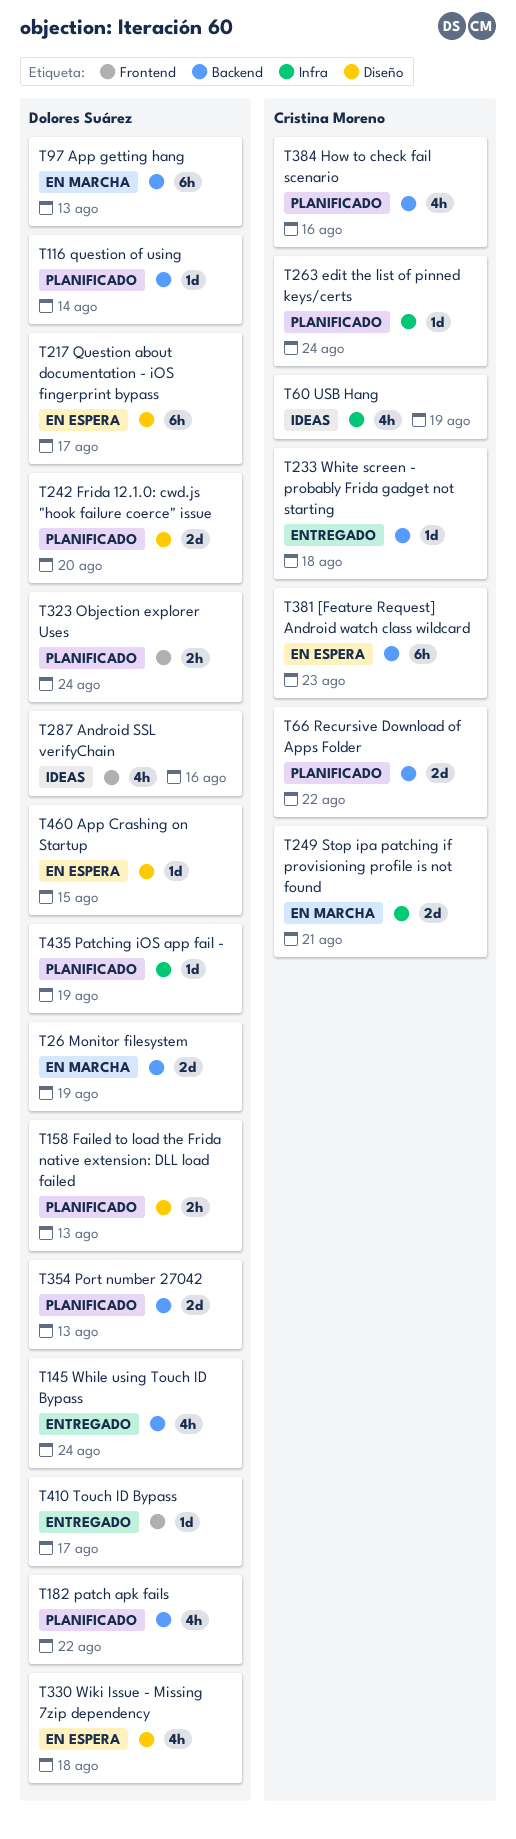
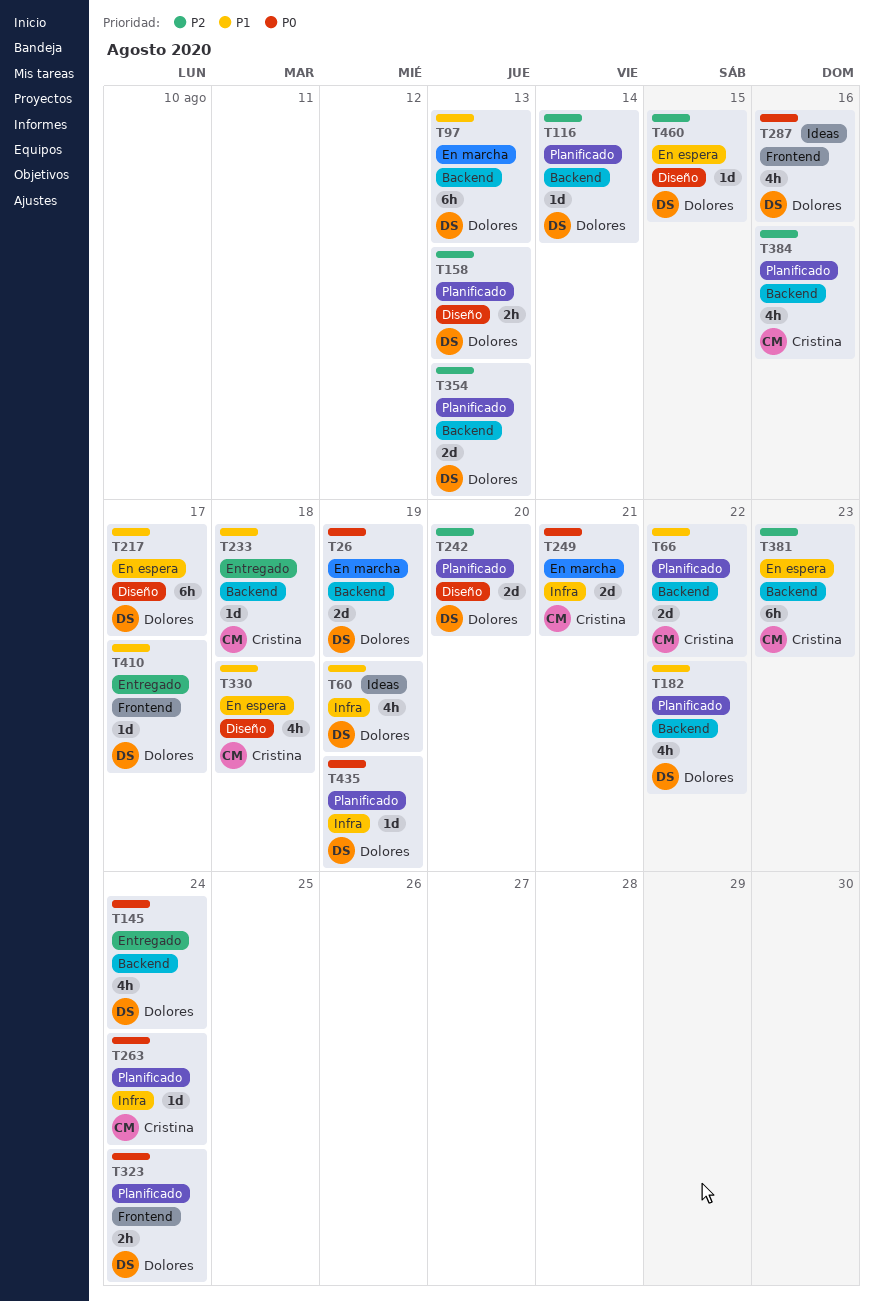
T60, owner: Cristina Moreno -> Dolores Suárez
T330, owner: Dolores Suárez -> Cristina Moreno

